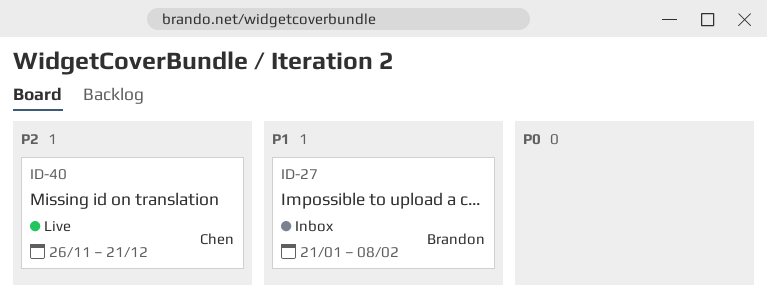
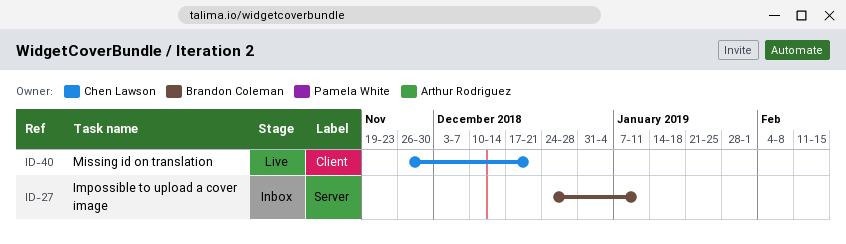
ID-27, start: Jan 21 -> Dec 24
ID-27, due: Feb 8 -> Jan 11

